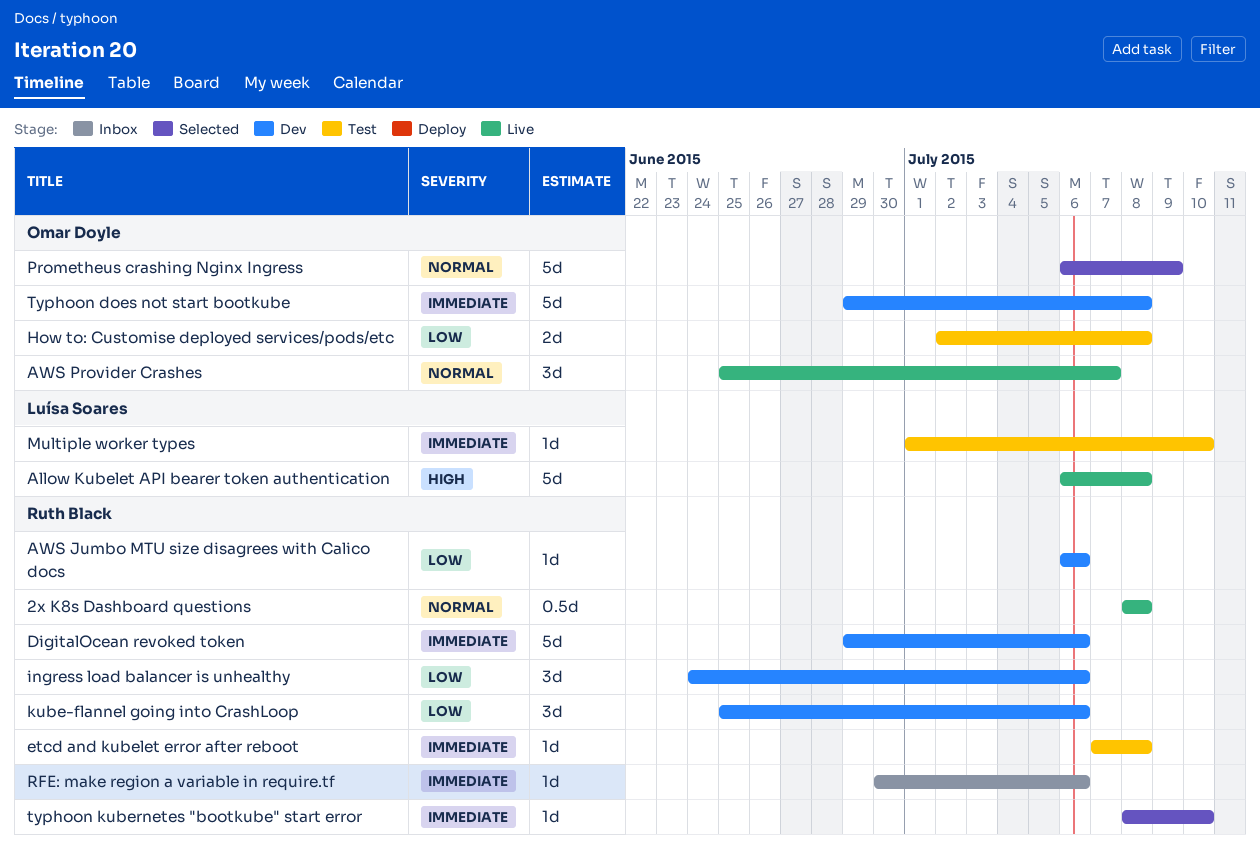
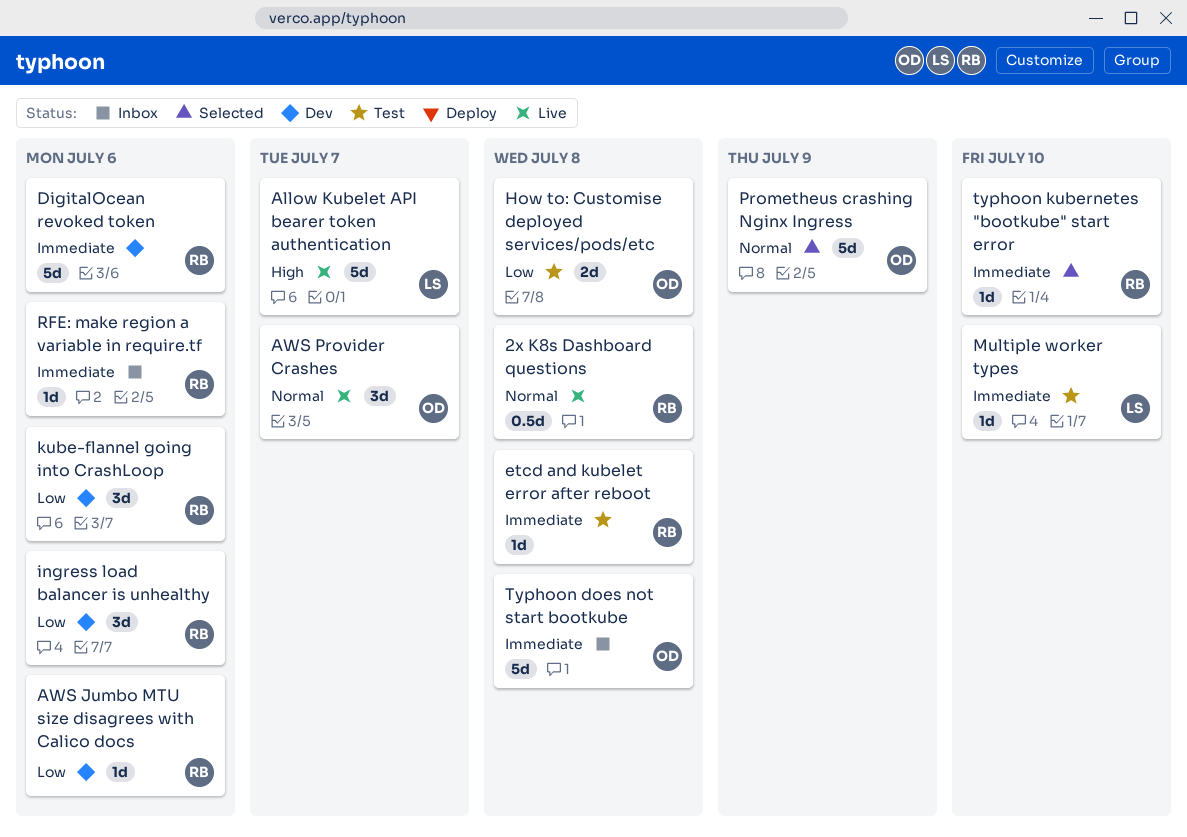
Allow Kubelet API bearer token authentication, due: Jul 8 -> Jul 7
Typhoon does not start bootkube, status: Dev -> Inbox

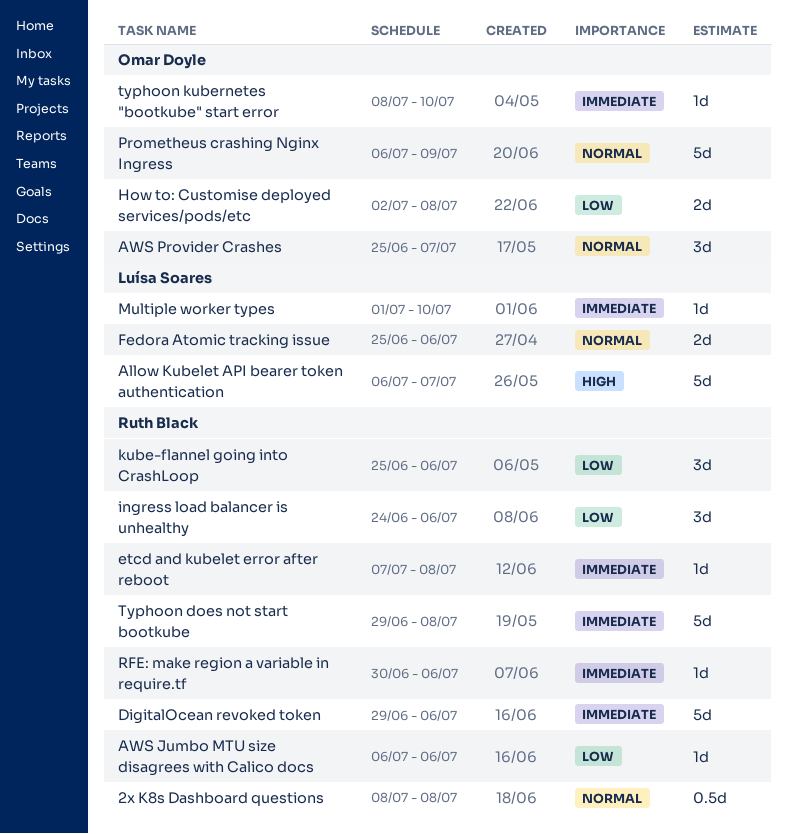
Fedora Atomic tracking issue: none -> present
Typhoon does not start bootkube, owner: Omar Doyle -> Ruth Black
typhoon kubernetes "bootkube" start error, owner: Ruth Black -> Omar Doyle

